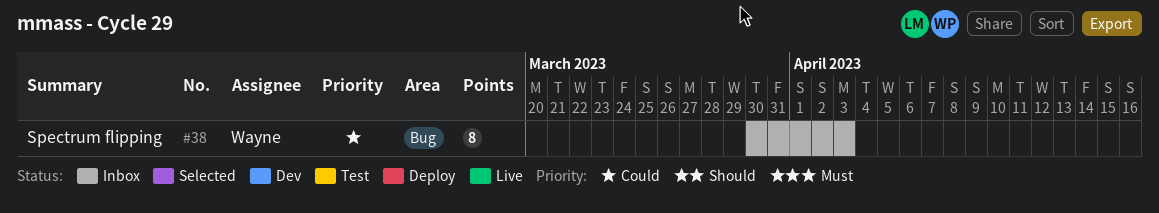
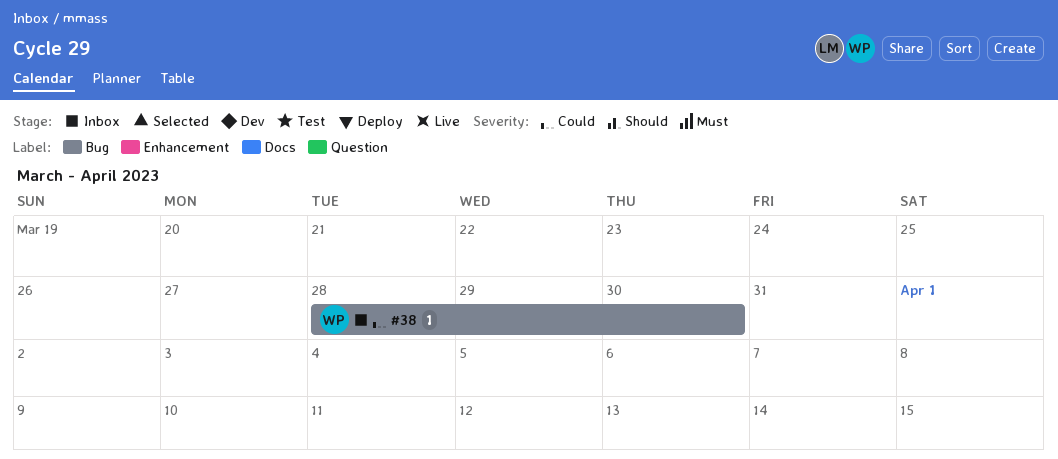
#38, estimate: 8 -> 1
#38, start: Mar 30 -> Mar 28
#38, due: Apr 3 -> Mar 30

